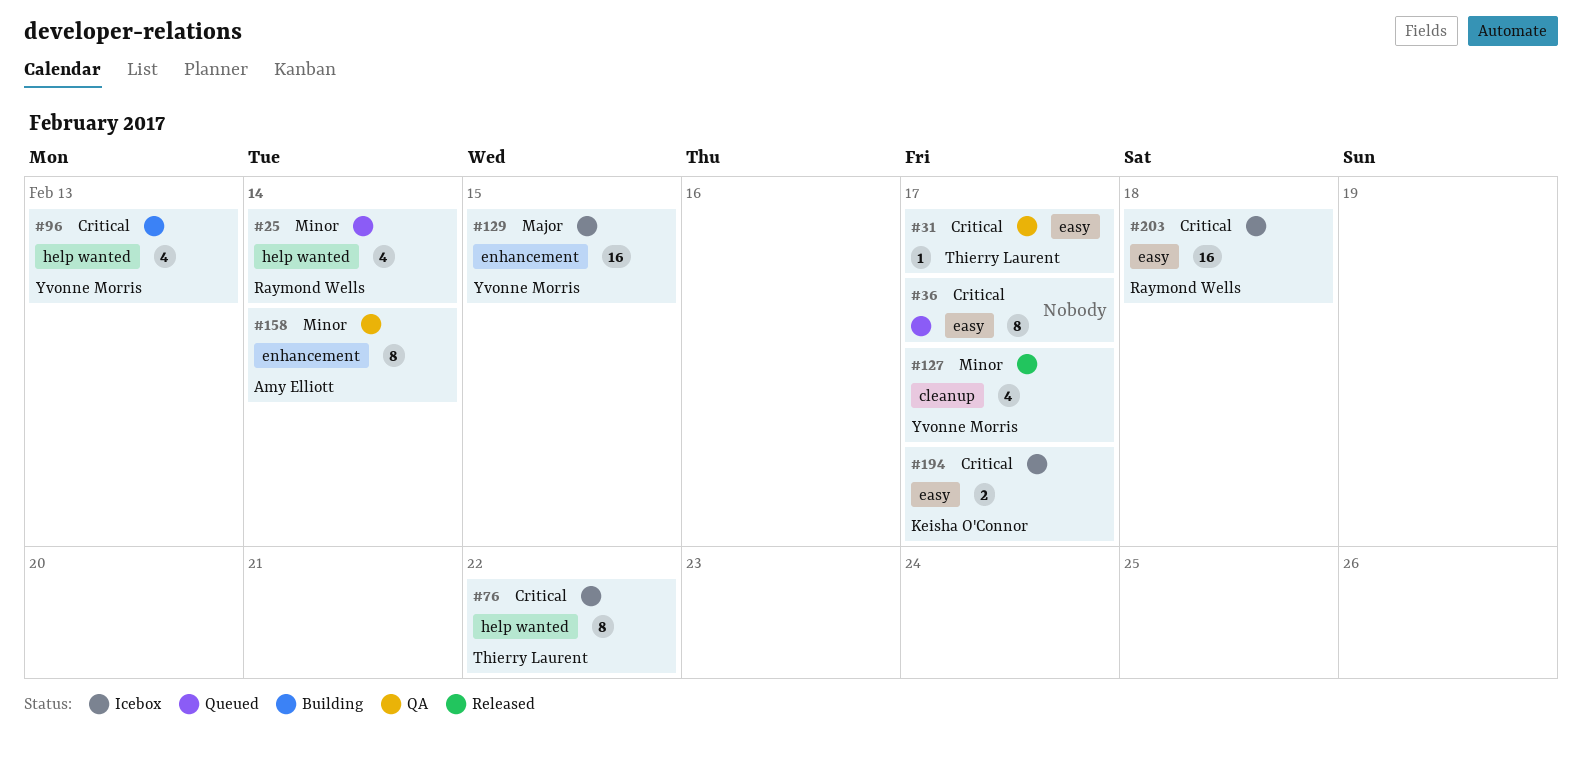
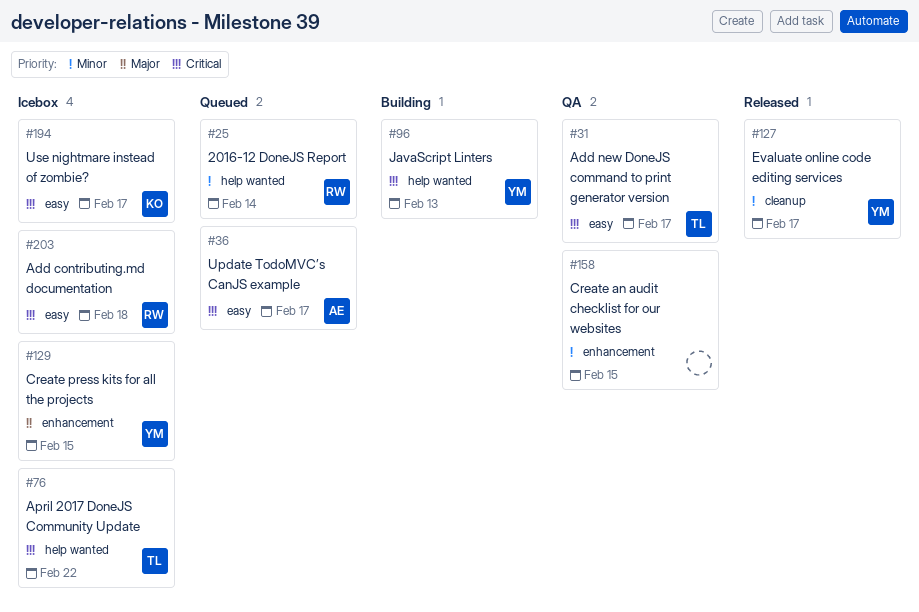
#36, owner: none -> Amy Elliott
#158, owner: Amy Elliott -> none
#158, due: Feb 14 -> Feb 15

